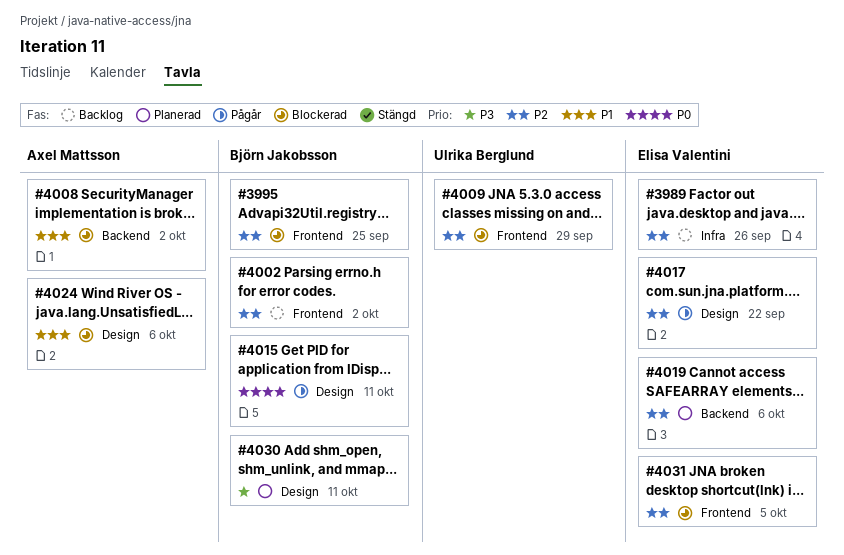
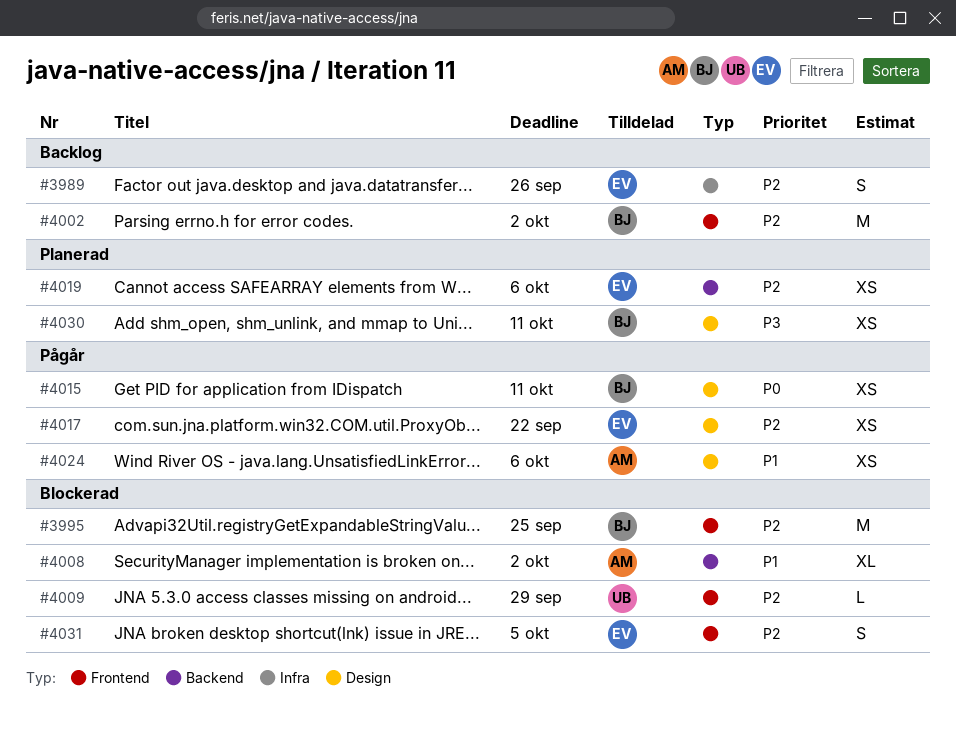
#4024, status: Blockerad -> Pågår

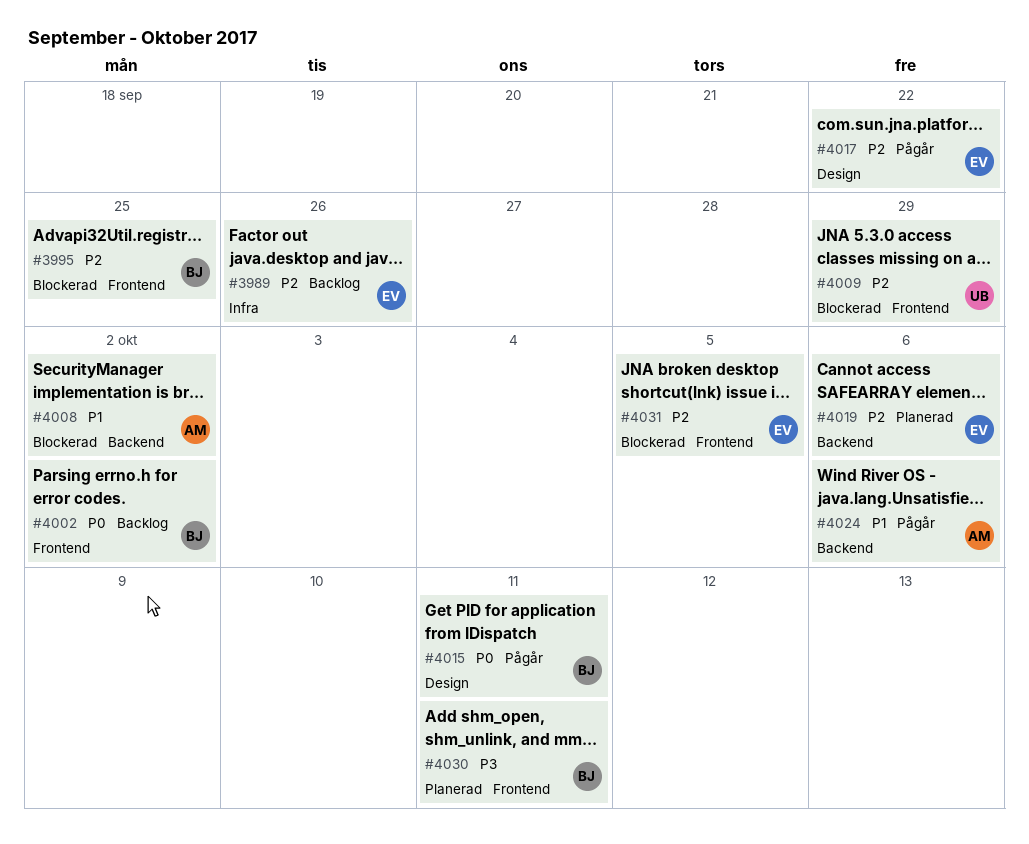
#4002, priority: P2 -> P0
#4024, label: Design -> Backend
#4030, label: Design -> Frontend

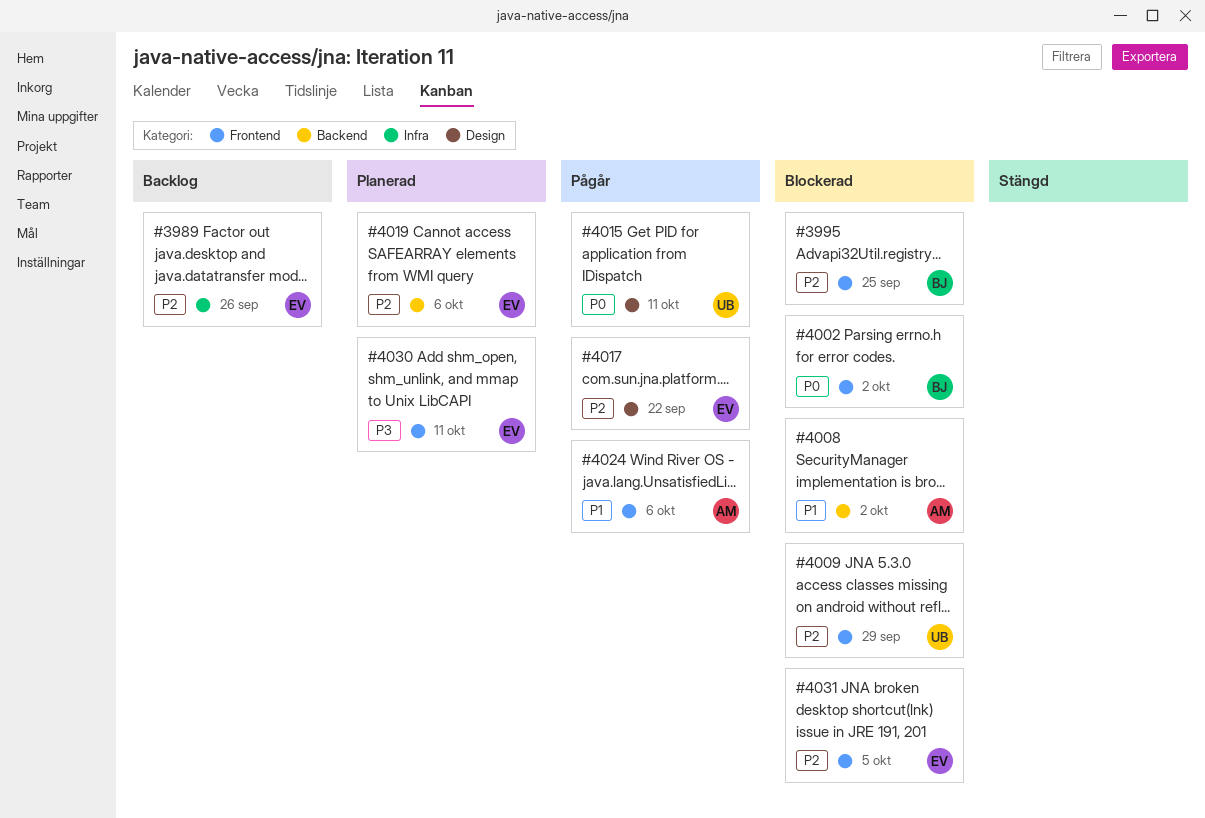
#4002, status: Backlog -> Blockerad
#4015, owner: BJ -> UB
#4024, label: Backend -> Frontend
#4030, owner: BJ -> EV

